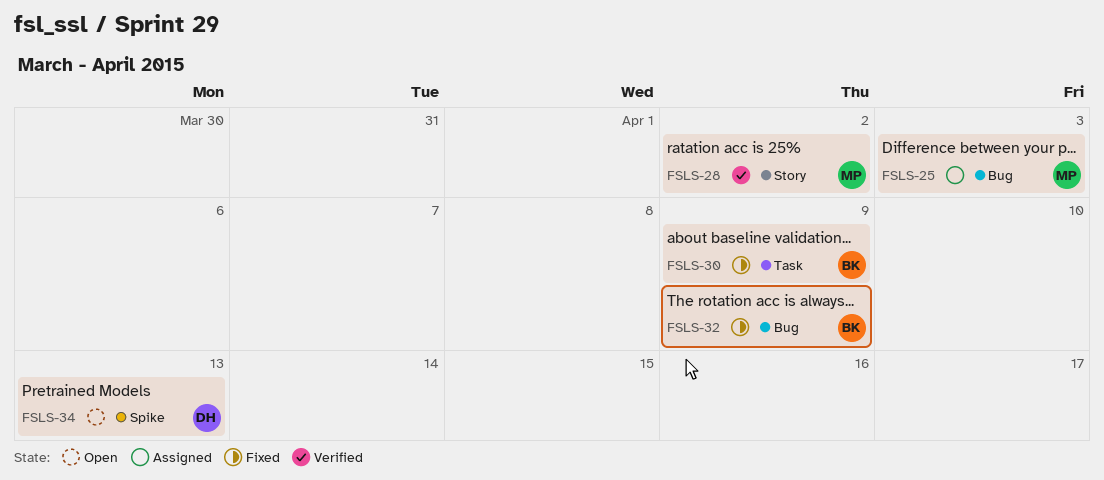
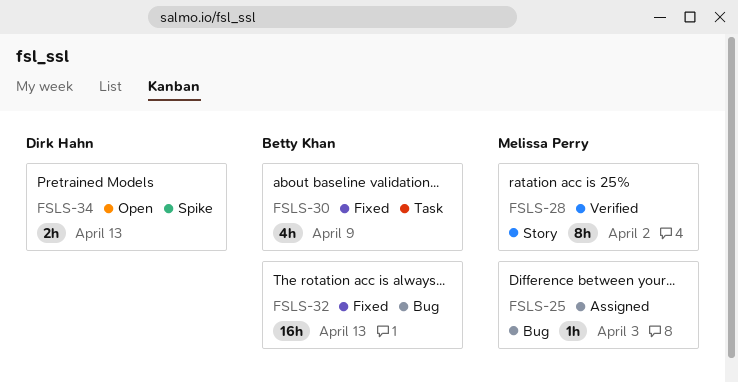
FSLS-32, due: Apr 9 -> Apr 13

